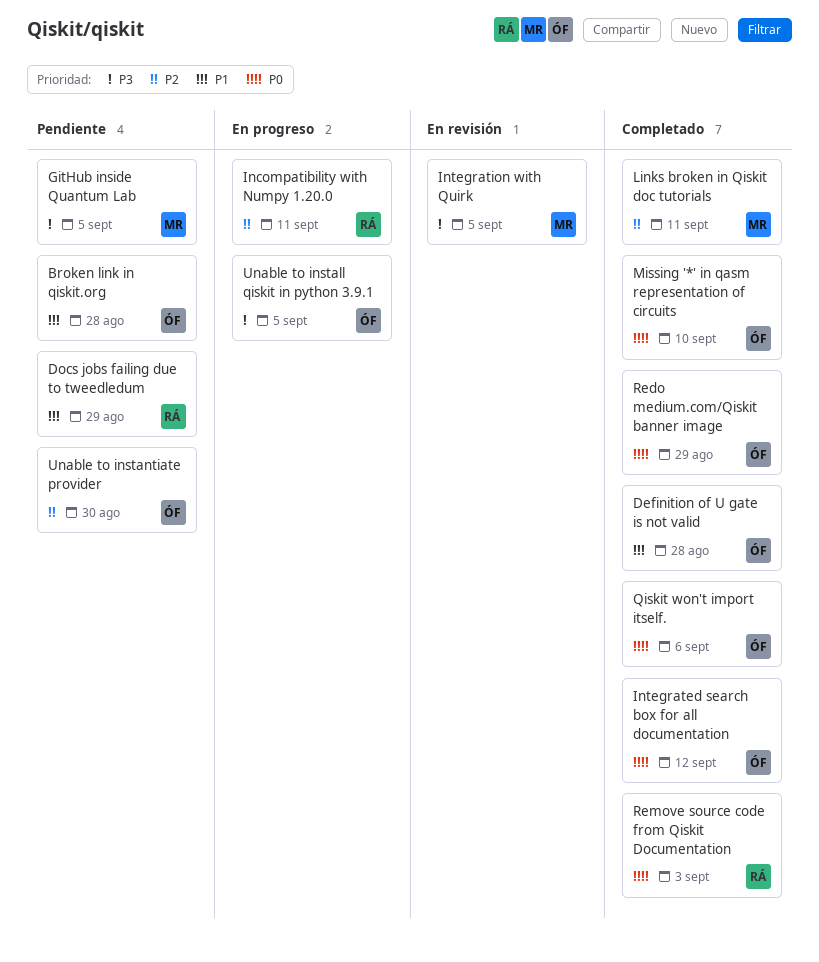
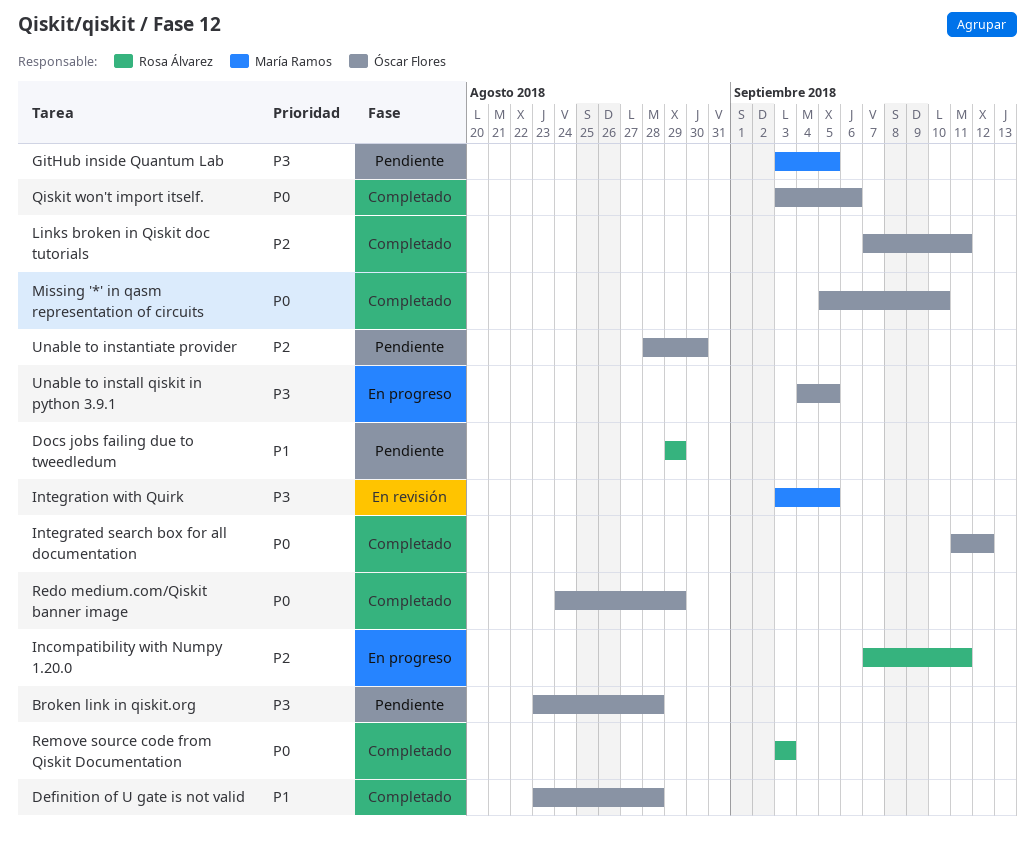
Broken link in qiskit.org, priority: P1 -> P3
Links broken in Qiskit doc tutorials, owner: María Ramos -> Óscar Flores

